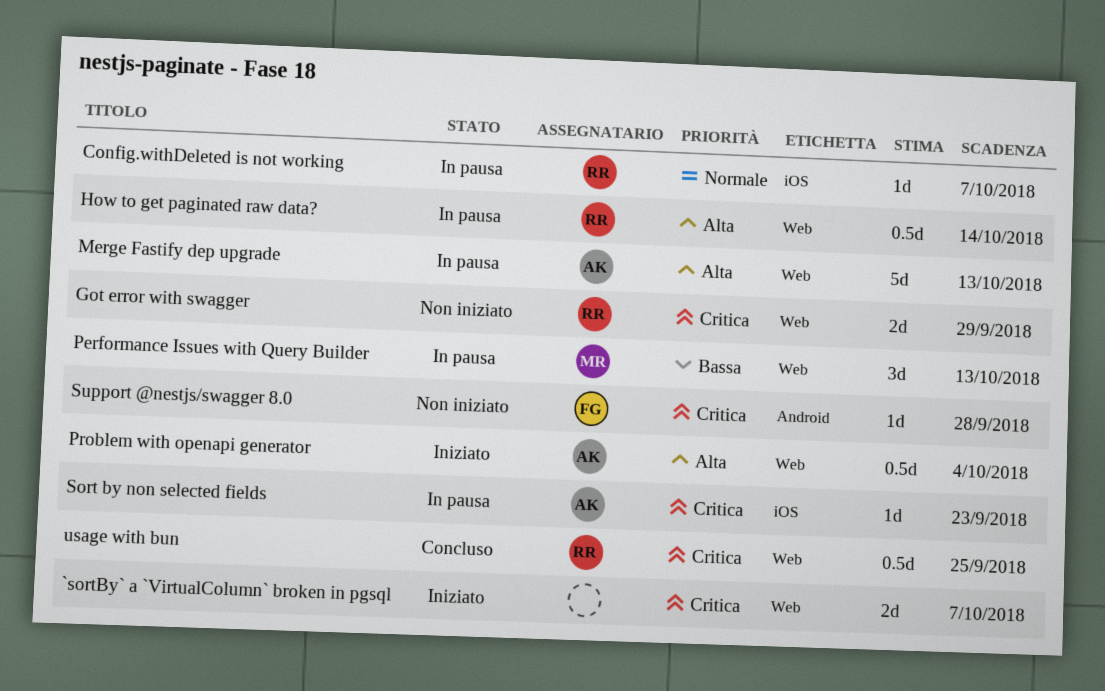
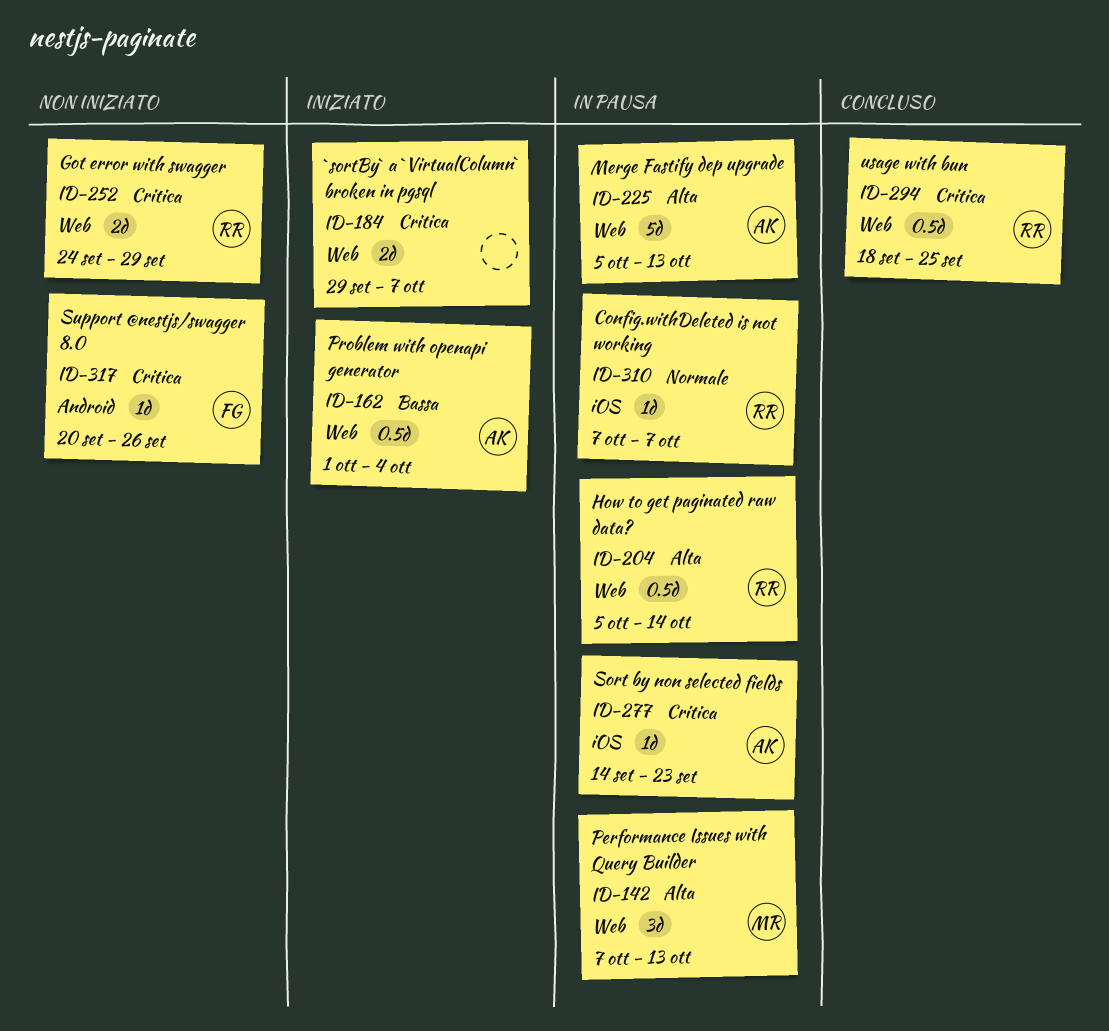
Performance Issues with Query Builder, priority: Bassa -> Alta
Problem with openapi generator, priority: Alta -> Bassa
Support @nestjs/swagger 8.0, due: Sep 28 -> Sep 26

